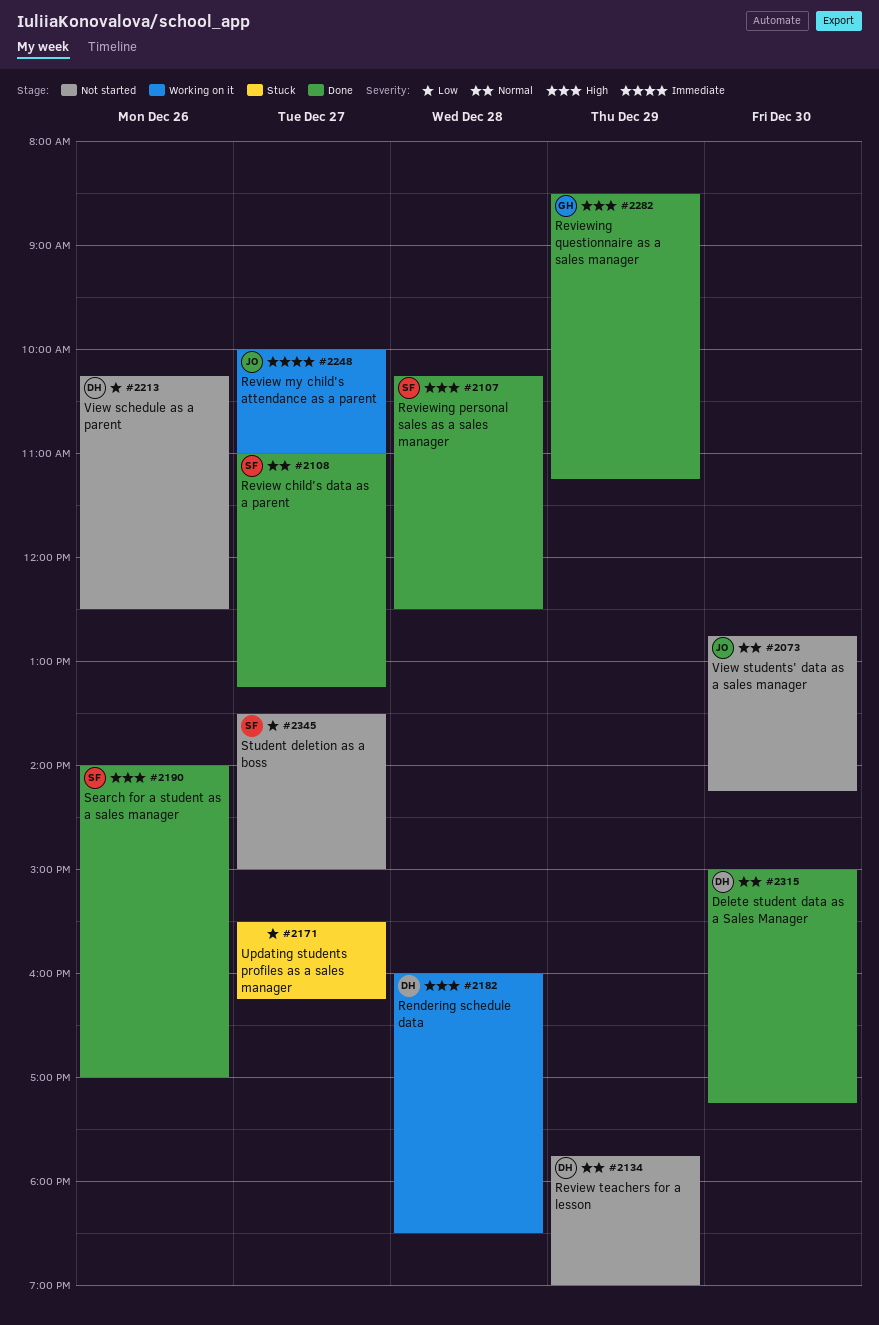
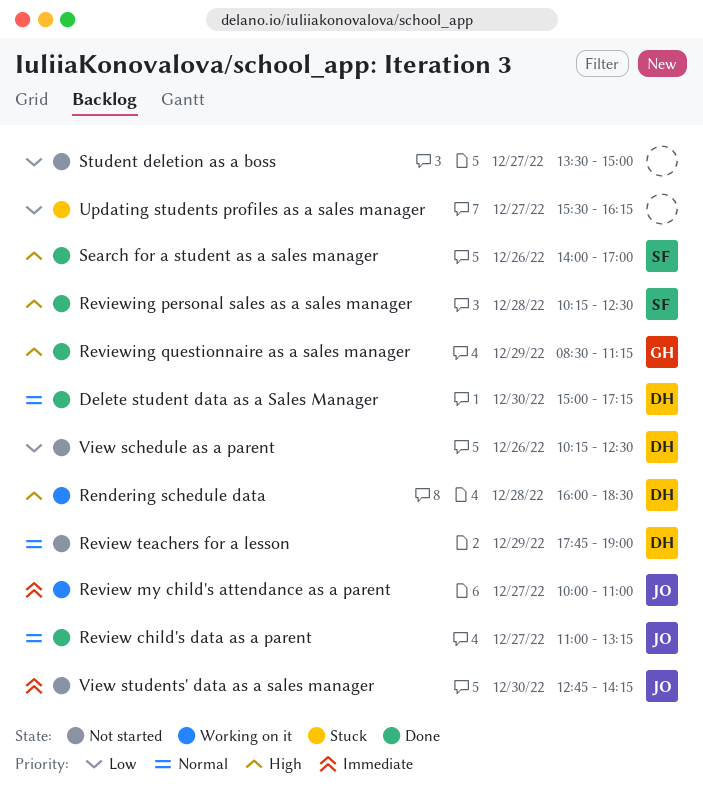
Review child's data as a parent, owner: SF -> JO
Student deletion as a boss, owner: SF -> none
View students' data as a sales manager, priority: Normal -> Immediate

